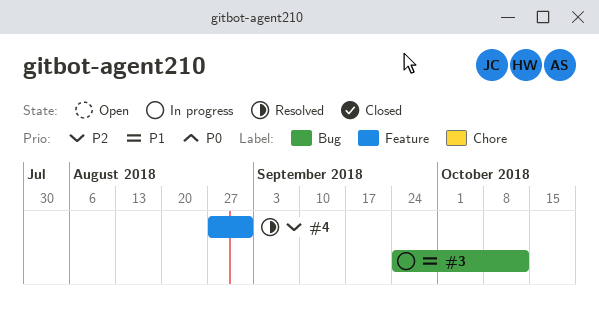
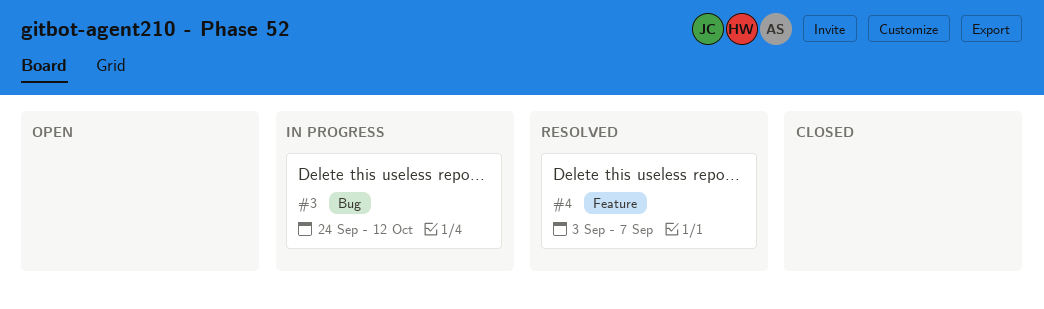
#4, start: Aug 27 -> Sep 3
#4, due: Aug 31 -> Sep 7

